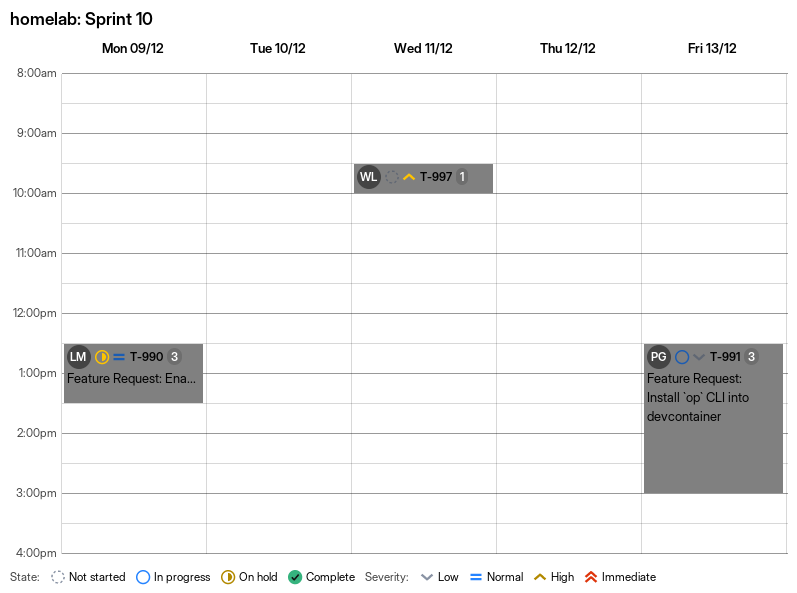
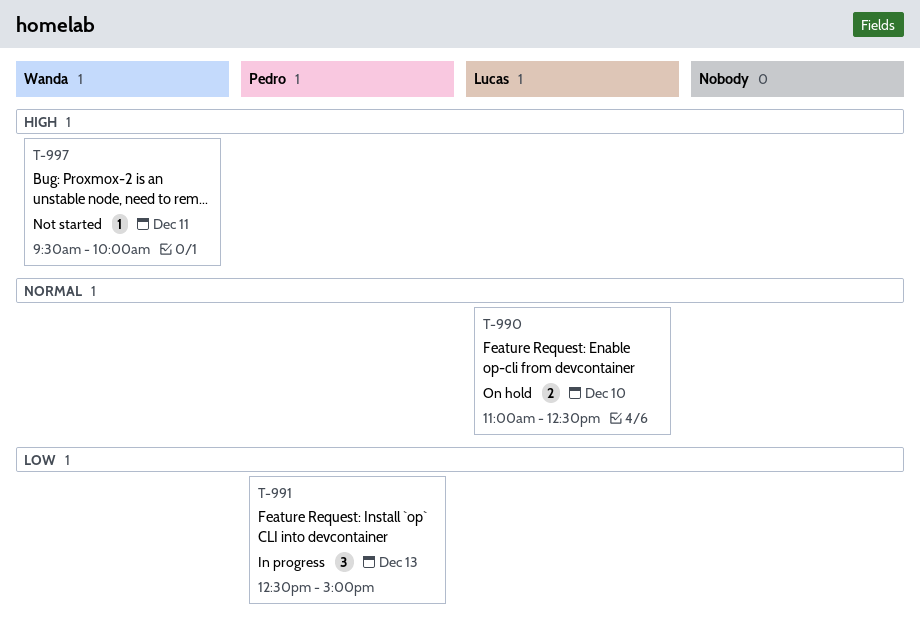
T-990, estimate: 3 -> 2
T-990, day: Dec 9 -> Dec 10
T-990, begins: 12:30 -> 11:00
T-990, ends: 13:30 -> 12:30

